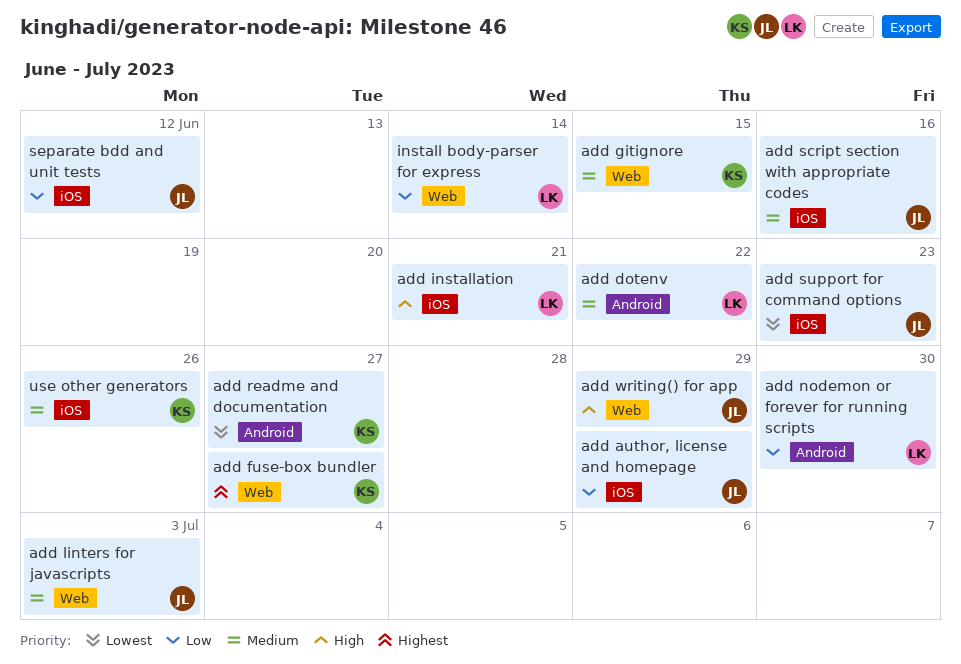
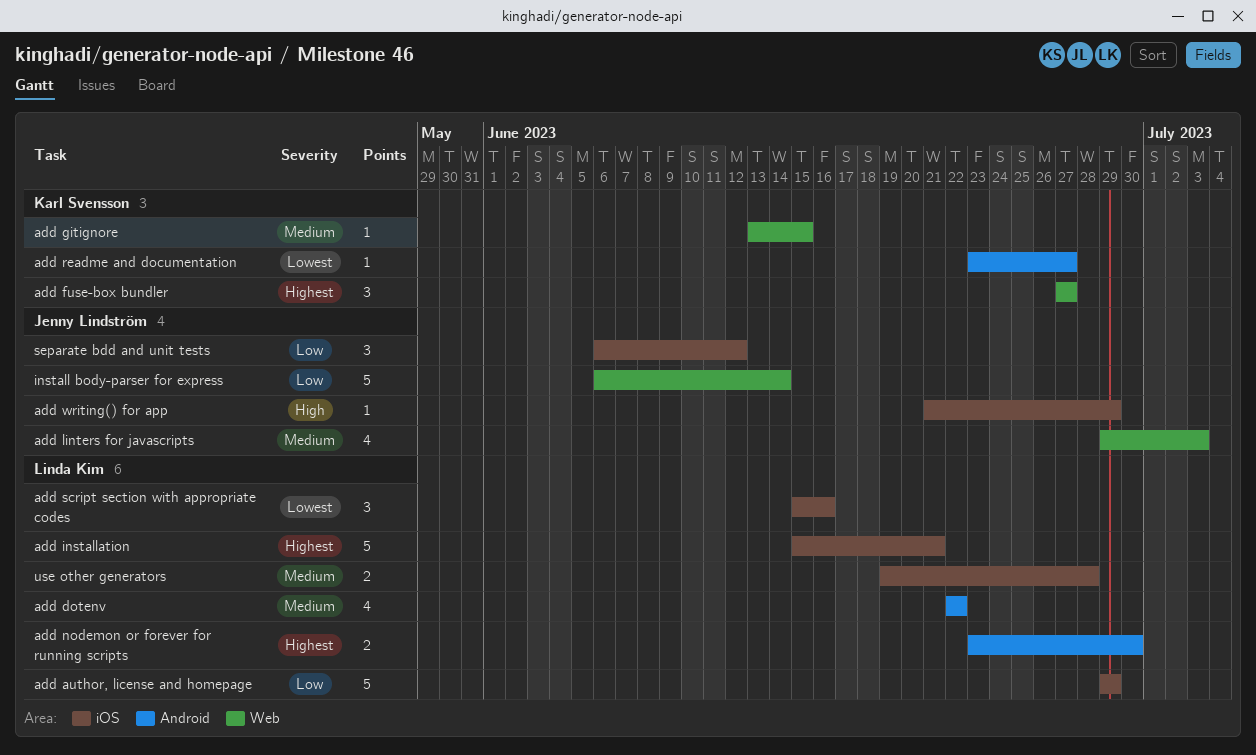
add author, license and homepage, owner: Jenny Lindström -> Linda Kim
add installation, priority: High -> Highest
add nodemon or forever for running scripts, priority: Low -> Highest
add script section with appropriate codes, owner: Jenny Lindström -> Linda Kim
add script section with appropriate codes, priority: Medium -> Lowest
add support for command options: present -> none
add writing() for app, label: Web -> iOS
install body-parser for express, owner: Linda Kim -> Jenny Lindström
use other generators, owner: Karl Svensson -> Linda Kim
use other generators, due: Jun 26 -> Jun 28

